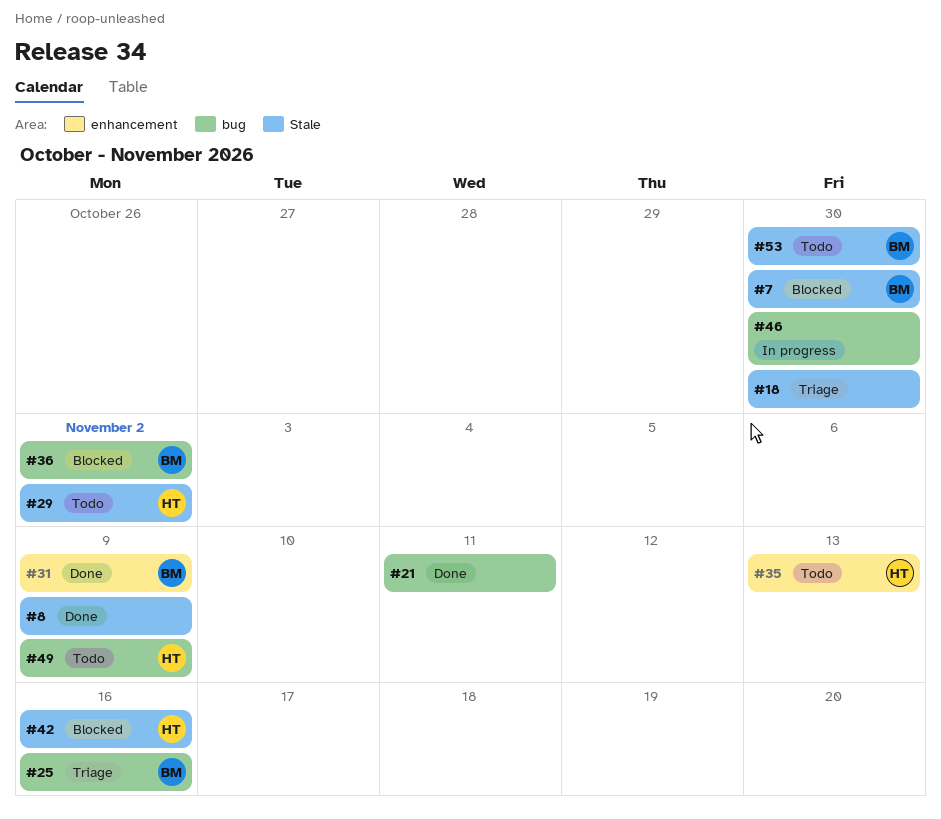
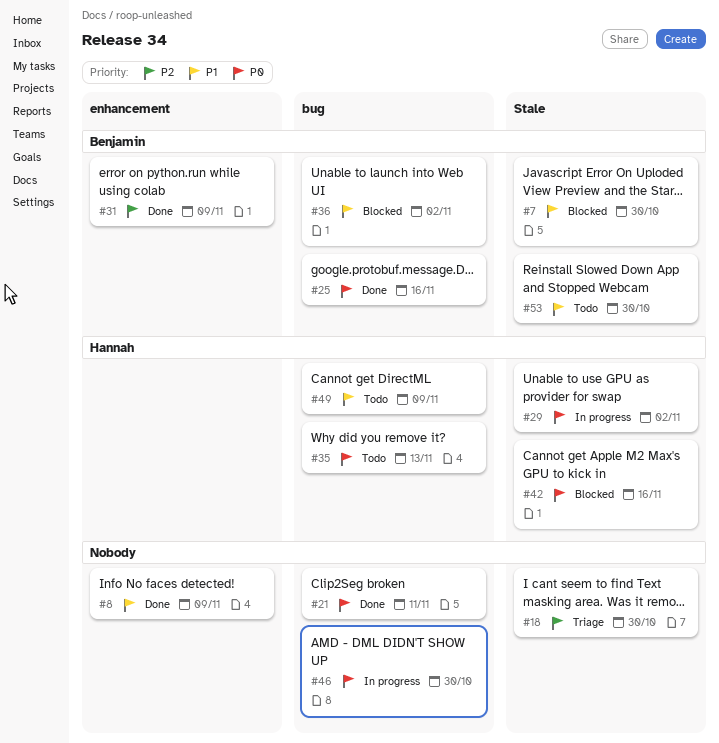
#8, label: Stale -> enhancement
#25, status: Triage -> Done
#29, status: Todo -> In progress
#35, label: enhancement -> bug

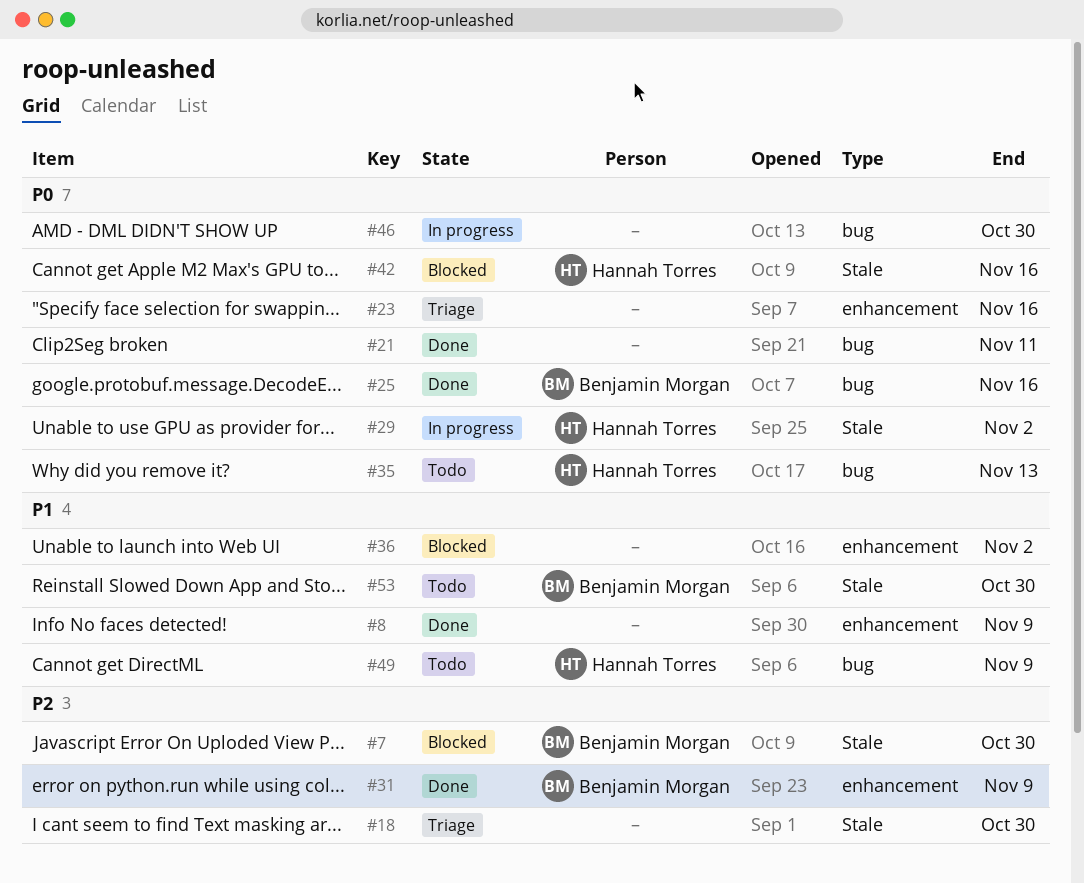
#7, priority: P1 -> P2
#23: none -> present
#36, owner: Benjamin Morgan -> none
#36, label: bug -> enhancement

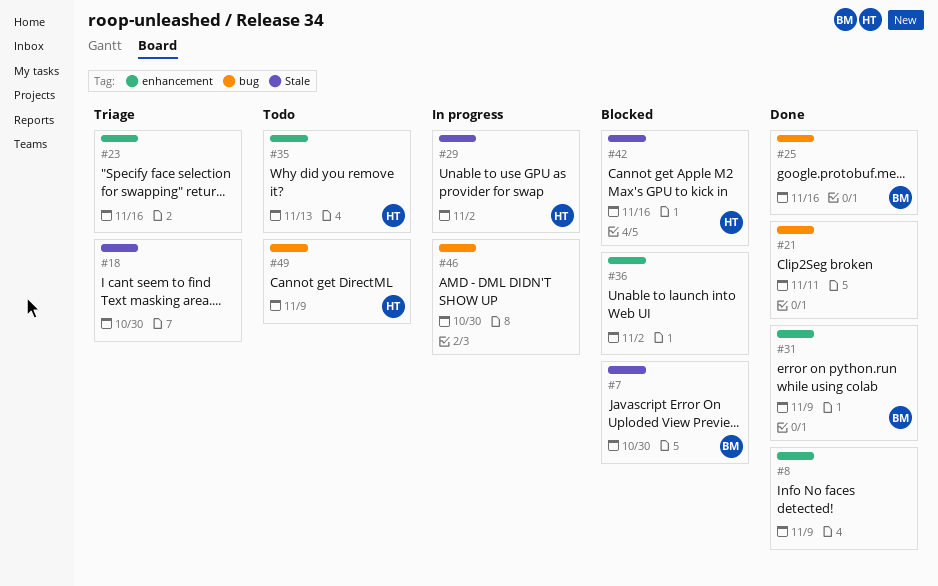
#35, label: bug -> enhancement
#53: present -> none

